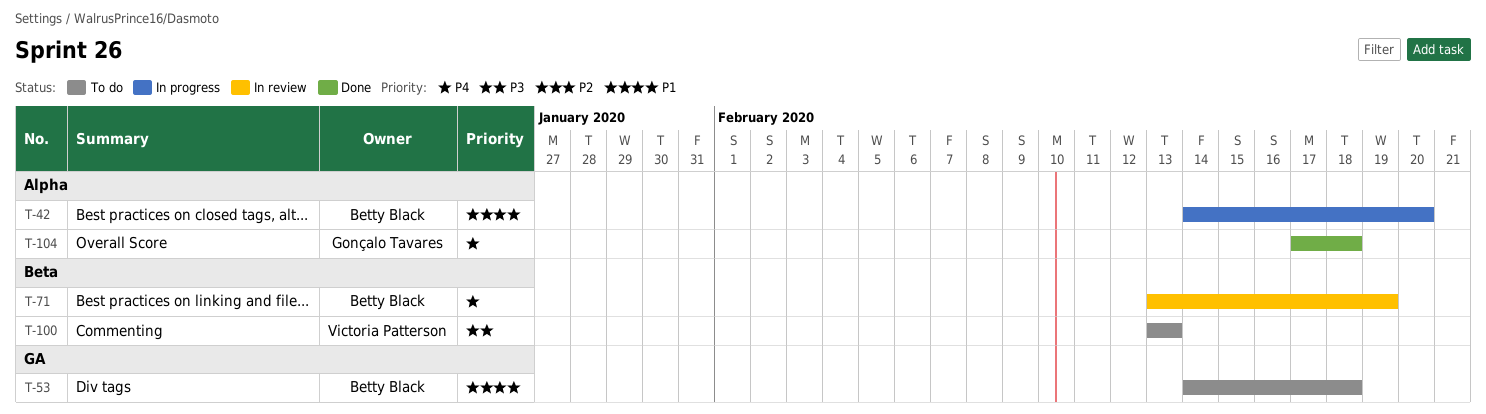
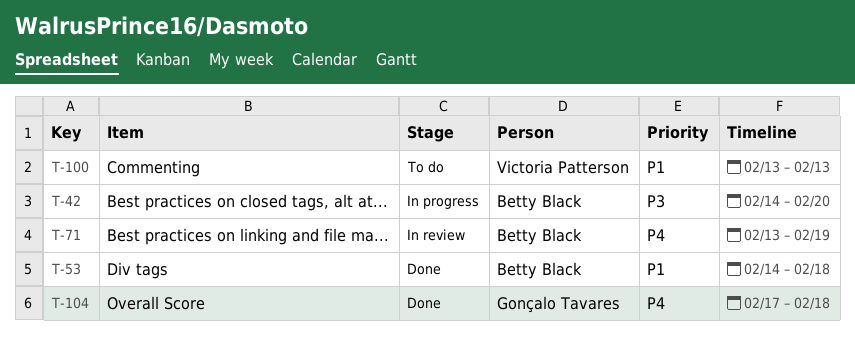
T-42, priority: P1 -> P3
T-53, status: To do -> Done
T-100, priority: P3 -> P1

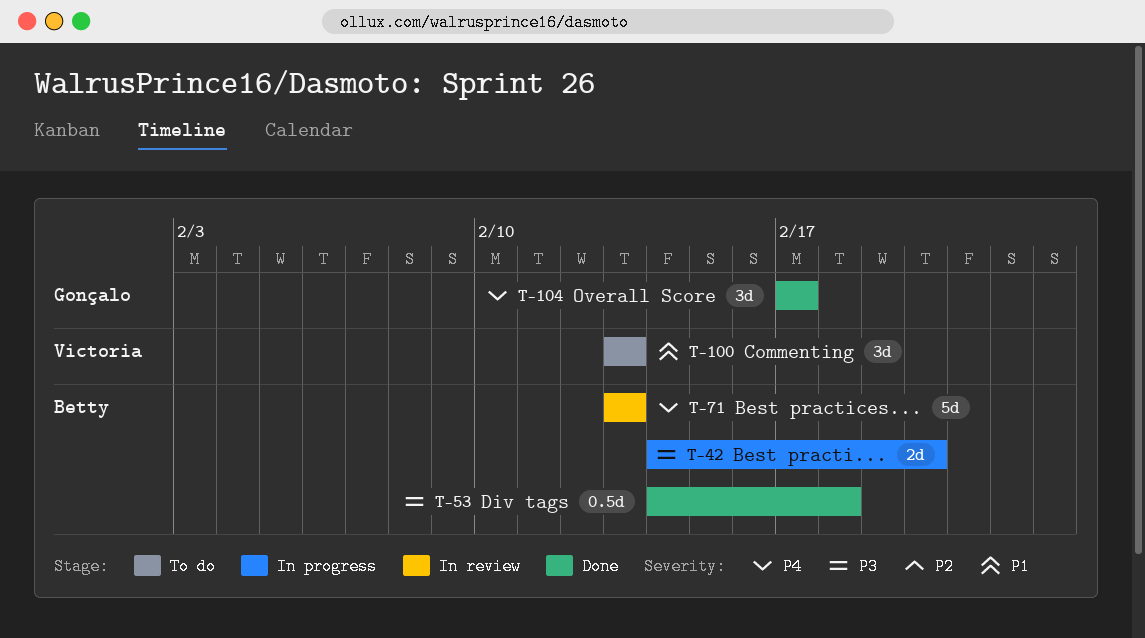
T-53, priority: P1 -> P3
T-71, due: Feb 19 -> Feb 13
T-104, due: Feb 18 -> Feb 17

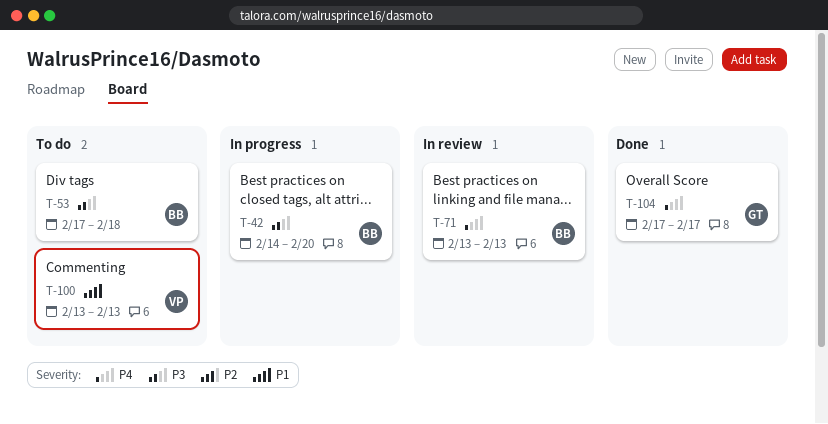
T-53, status: Done -> To do
T-53, start: Feb 14 -> Feb 17

